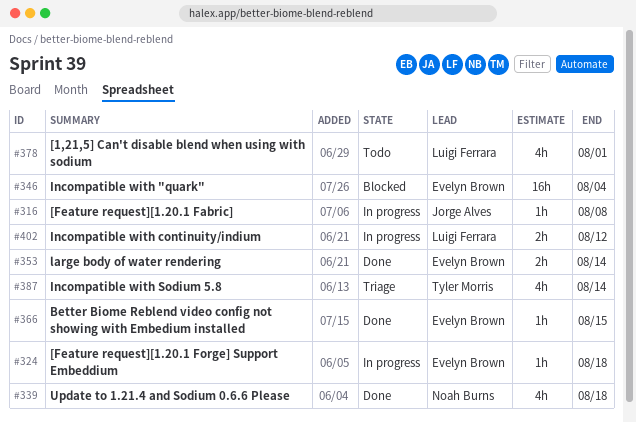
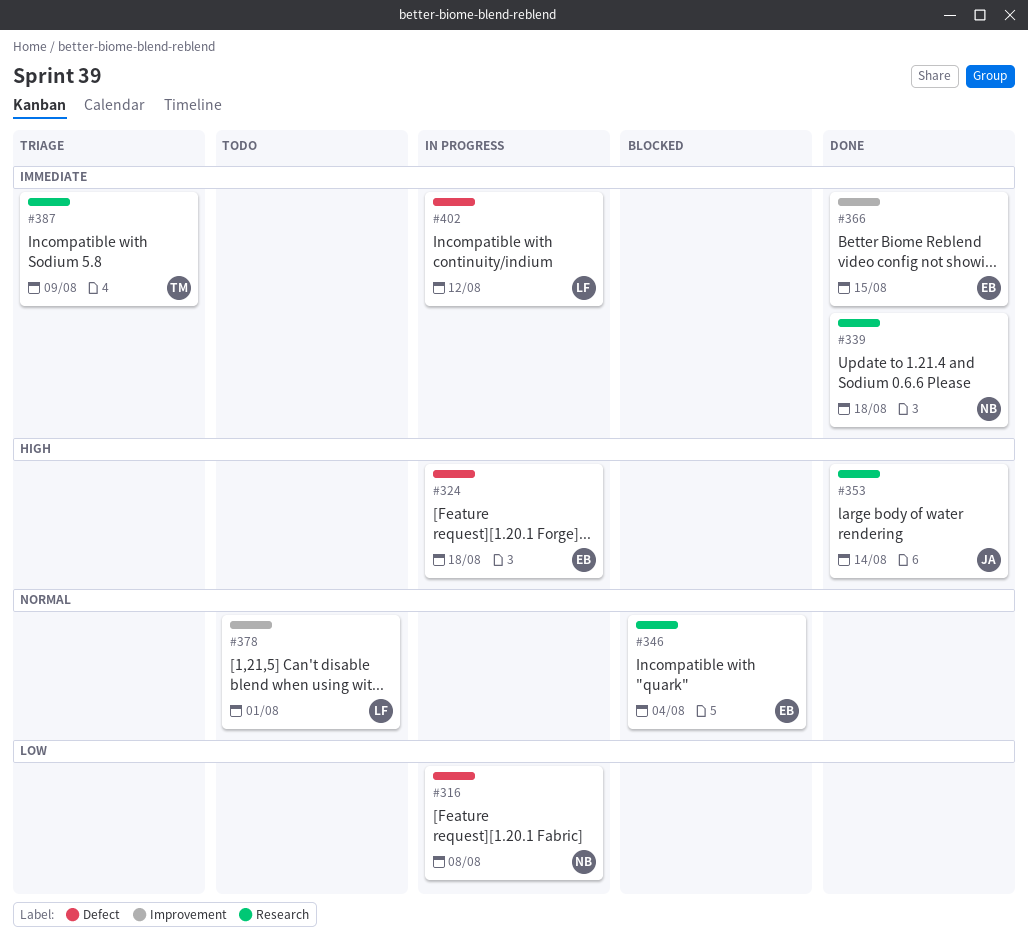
#316, owner: Jorge Alves -> Noah Burns
#353, owner: Evelyn Brown -> Jorge Alves
#387, due: Aug 14 -> Aug 9

